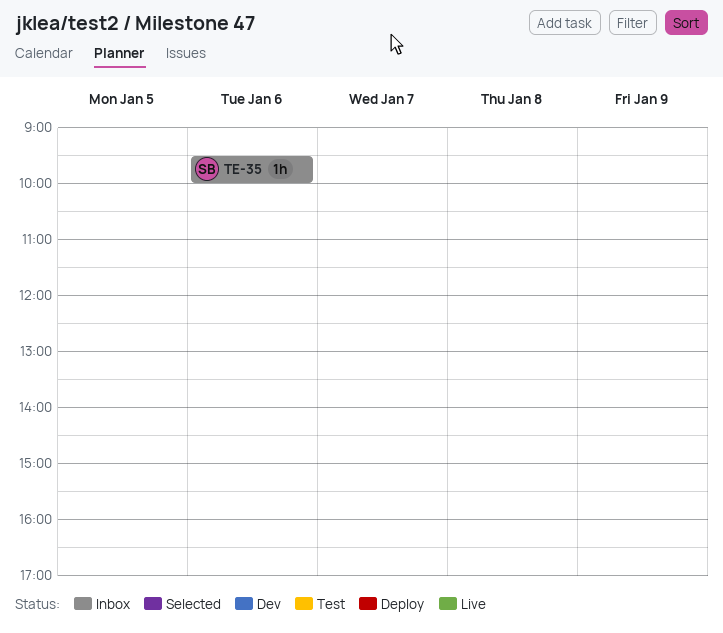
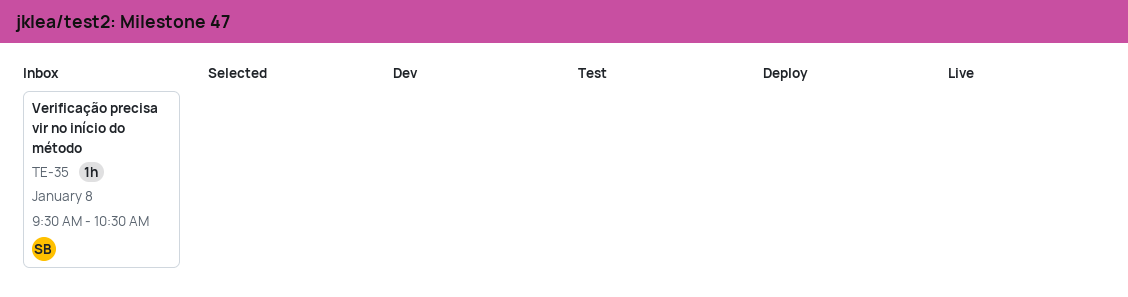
TE-35, day: Jan 6 -> Jan 8
TE-35, ends: 10:00 -> 10:30

